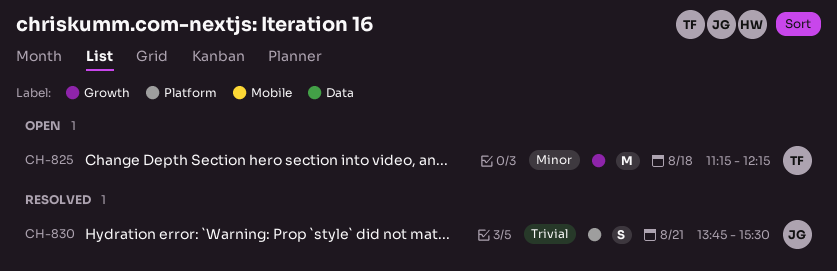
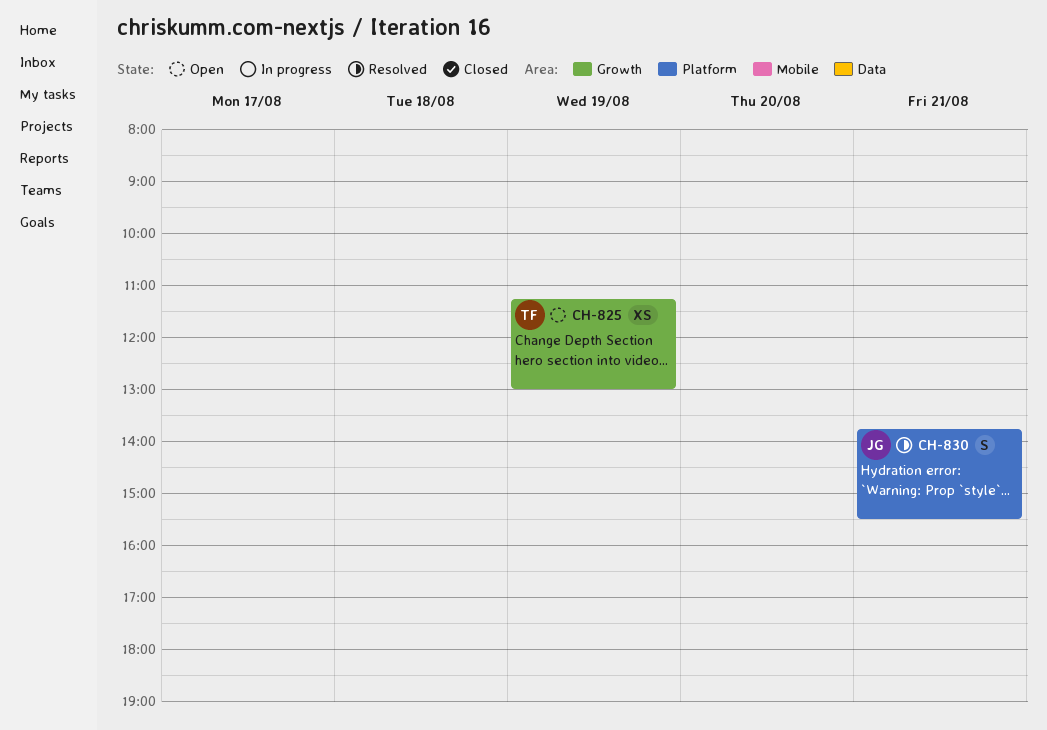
CH-825, estimate: M -> XS
CH-825, day: Aug 18 -> Aug 19
CH-825, ends: 12:15 -> 13:00

